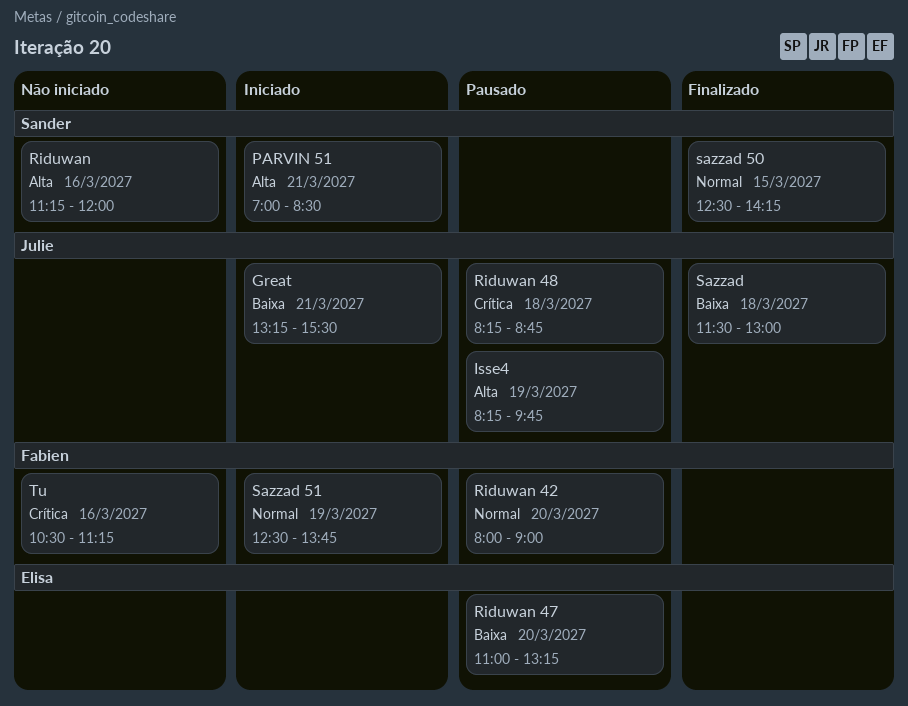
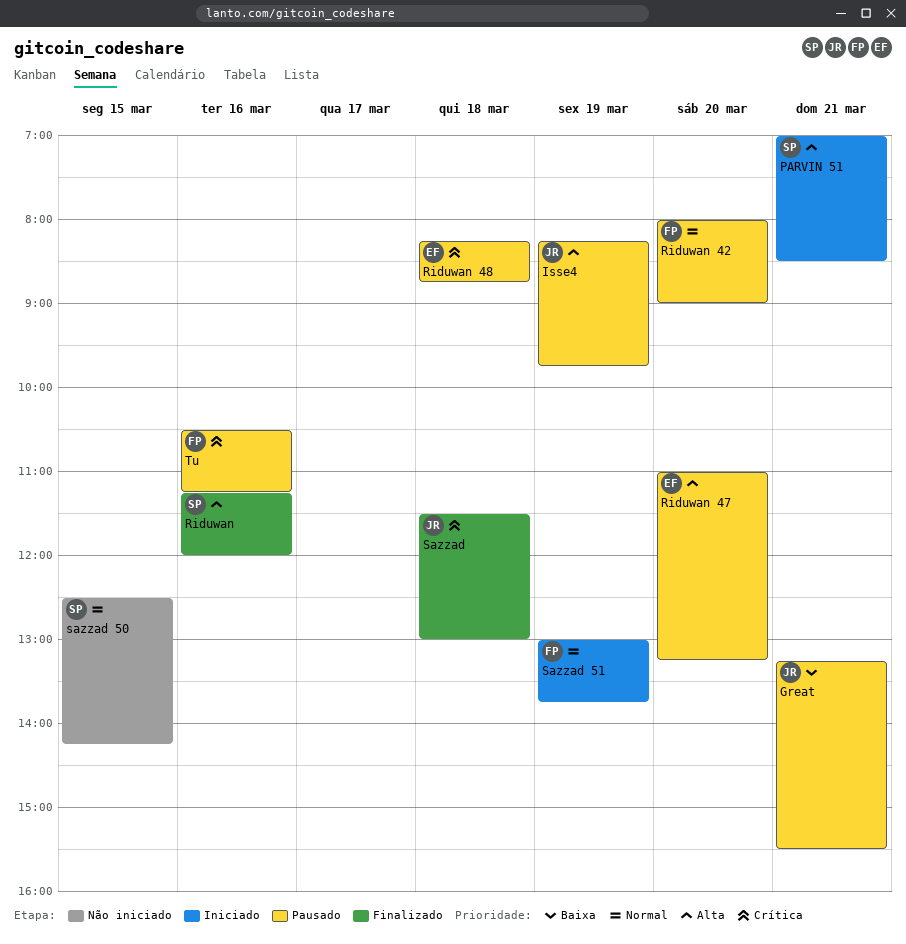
Great, status: Iniciado -> Pausado
Riduwan, status: Não iniciado -> Finalizado
Riduwan 47, priority: Baixa -> Alta
Riduwan 48, owner: Julie -> Elisa
Sazzad, priority: Baixa -> Crítica
sazzad 50, status: Finalizado -> Não iniciado
Sazzad 51, begins: 12:30 -> 13:00
Tu, status: Não iniciado -> Pausado

